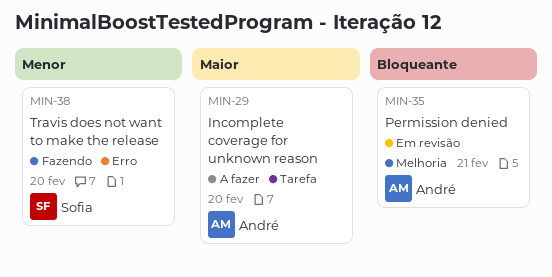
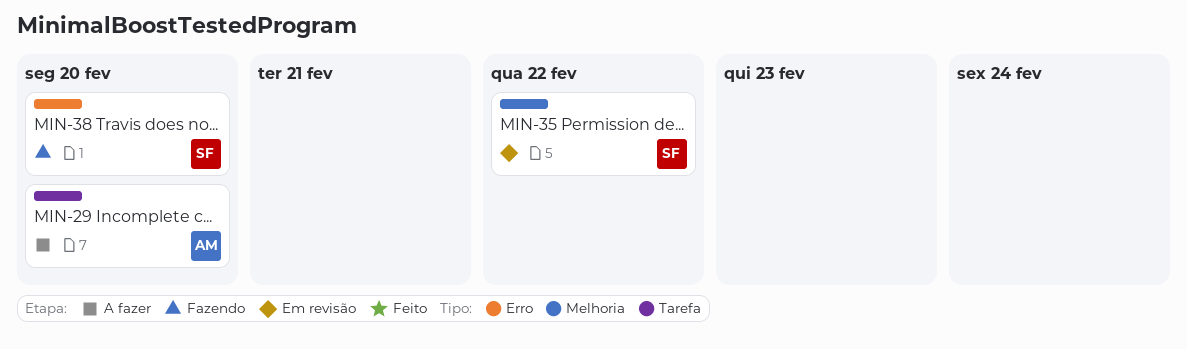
MIN-35, owner: André -> Sofia
MIN-35, due: Feb 21 -> Feb 22

